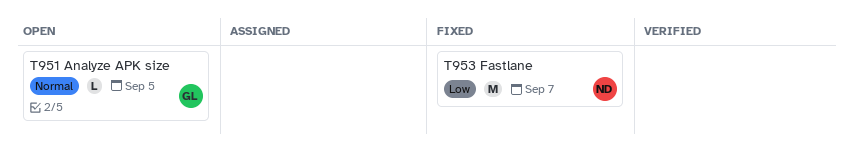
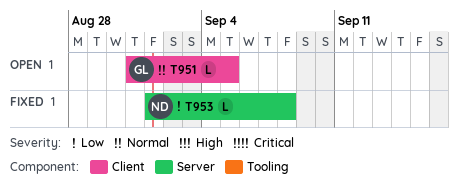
T953, estimate: M -> L
T953, due: Sep 7 -> Sep 8

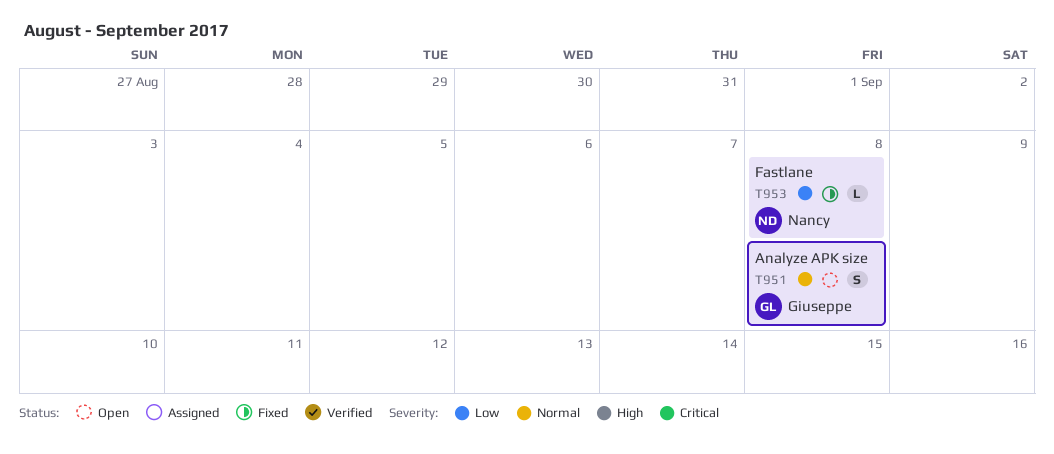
T951, estimate: L -> S
T951, due: Sep 5 -> Sep 8

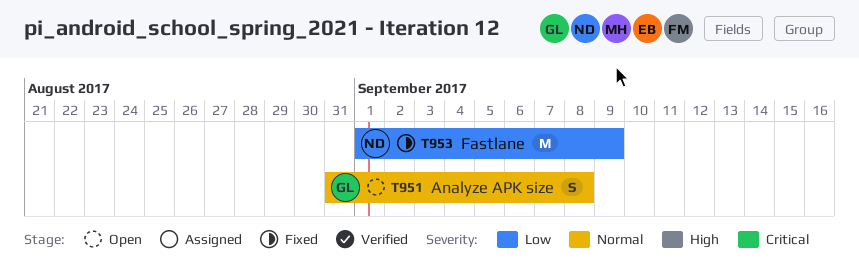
T953, estimate: L -> M
T953, due: Sep 8 -> Sep 9

